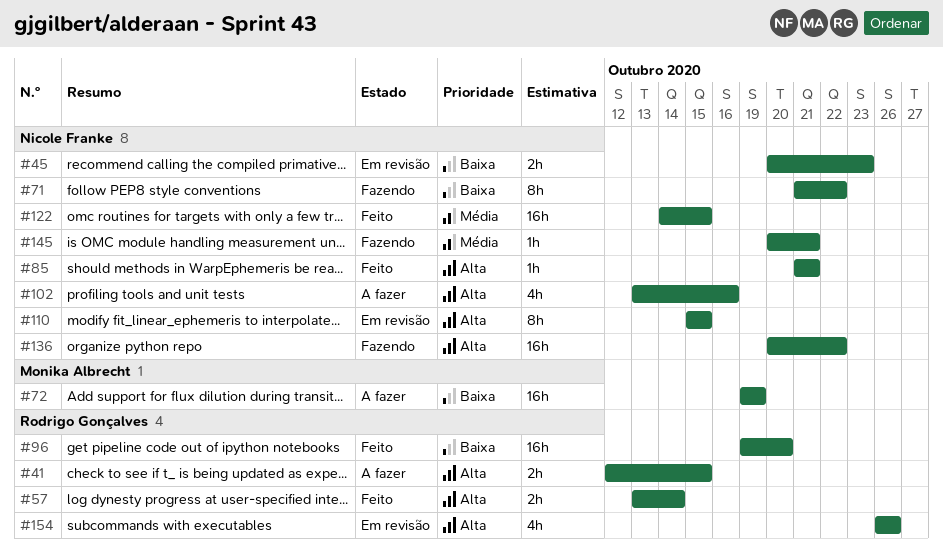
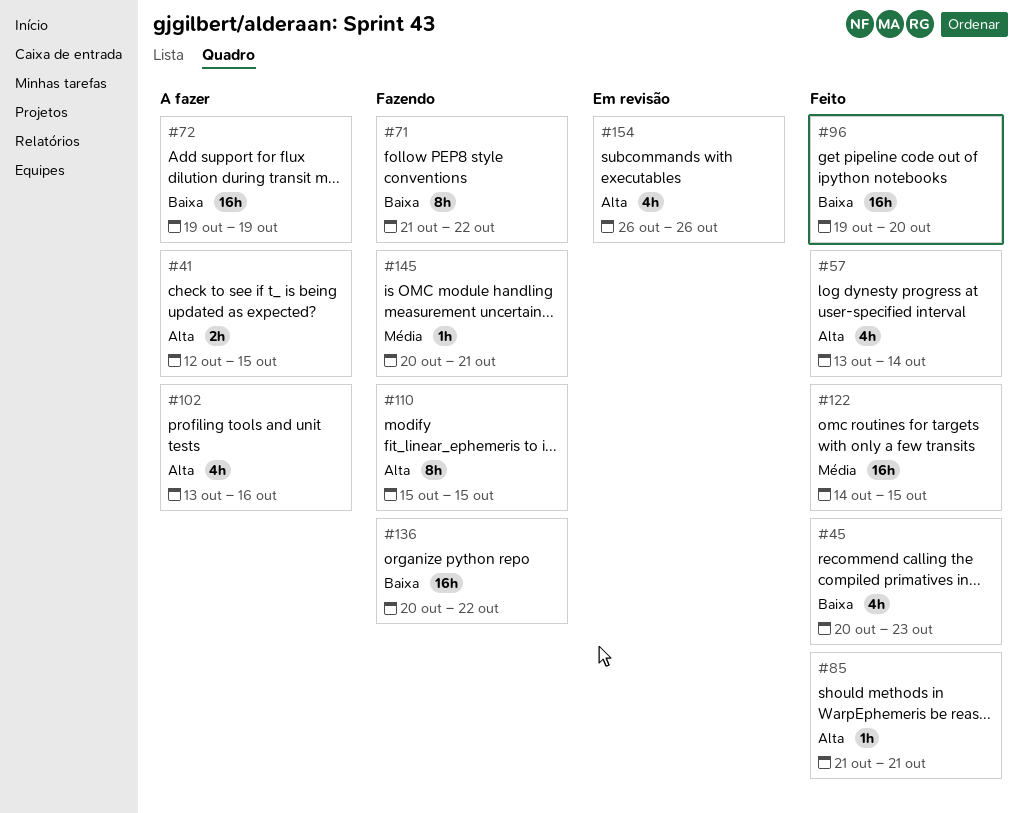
#45, status: Em revisão -> Feito
#45, estimate: 2h -> 4h
#57, estimate: 2h -> 4h
#110, status: Em revisão -> Fazendo
#136, priority: Alta -> Baixa

